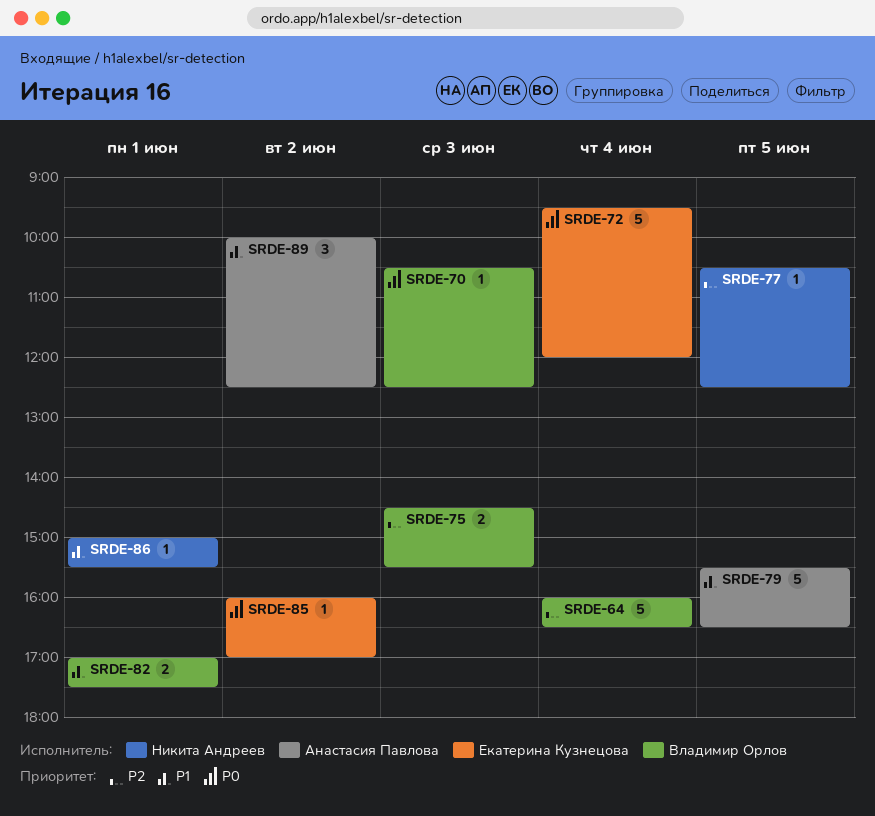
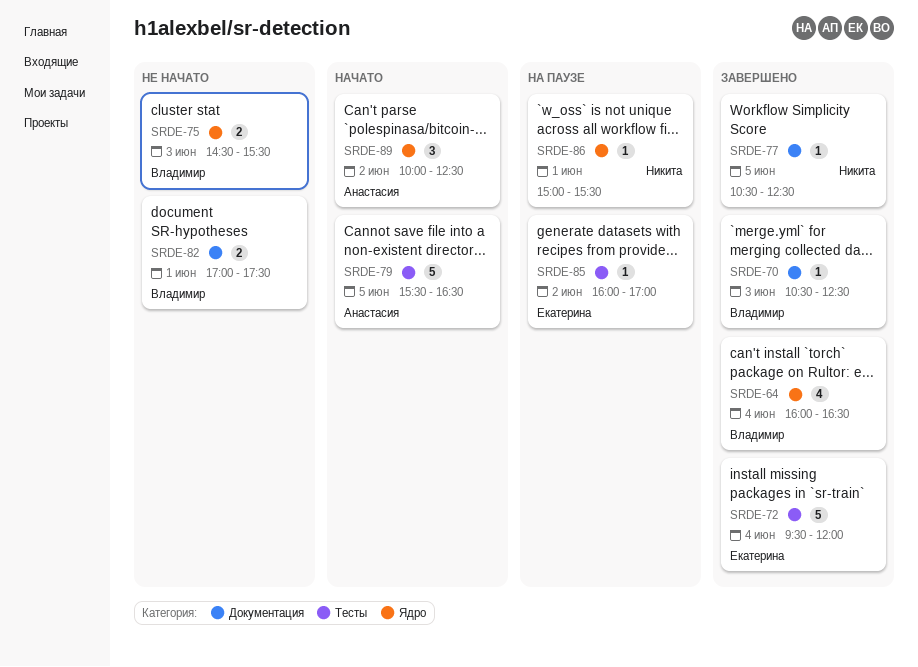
SRDE-64, estimate: 5 -> 4

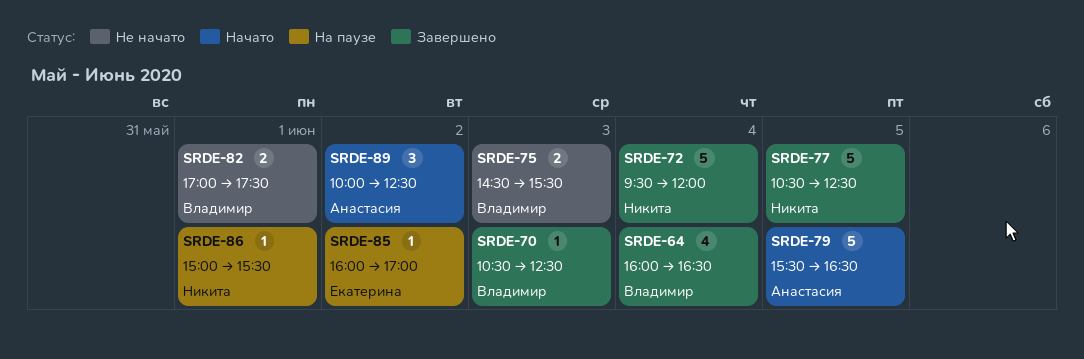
SRDE-72, owner: Екатерина -> Никита
SRDE-77, estimate: 1 -> 5

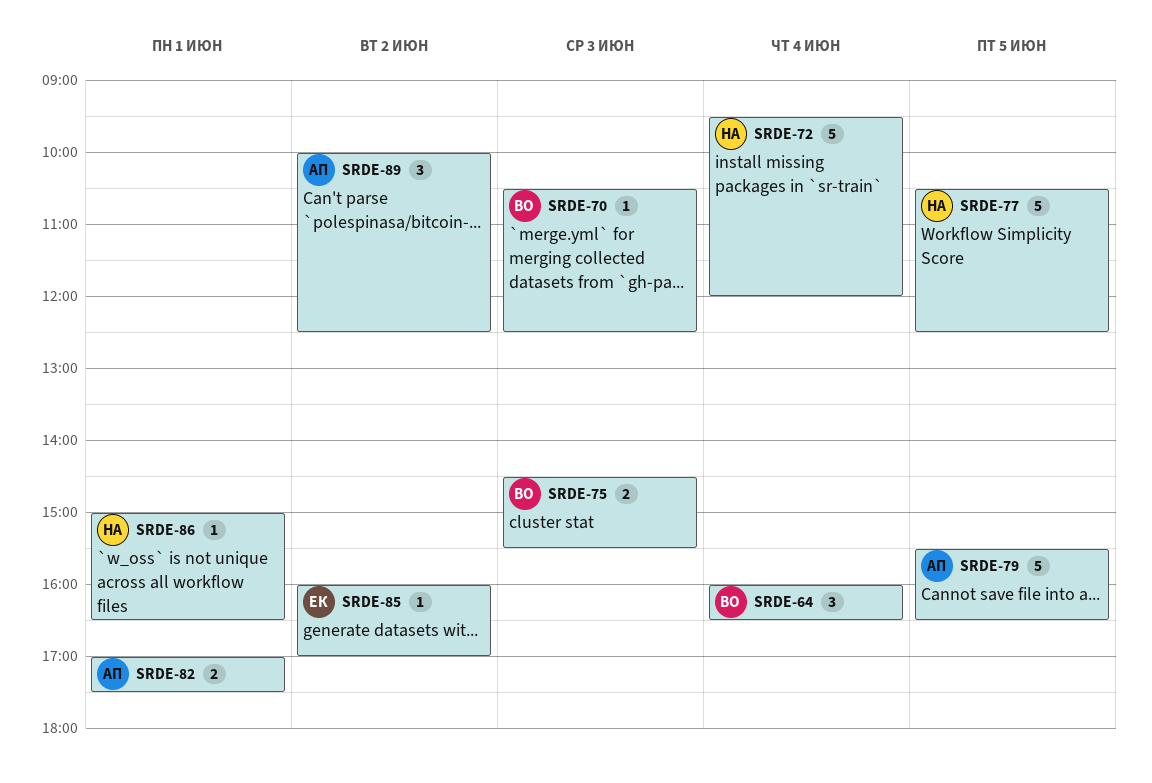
SRDE-64, estimate: 4 -> 3
SRDE-82, owner: Владимир -> Анастасия
SRDE-86, ends: 15:30 -> 16:30

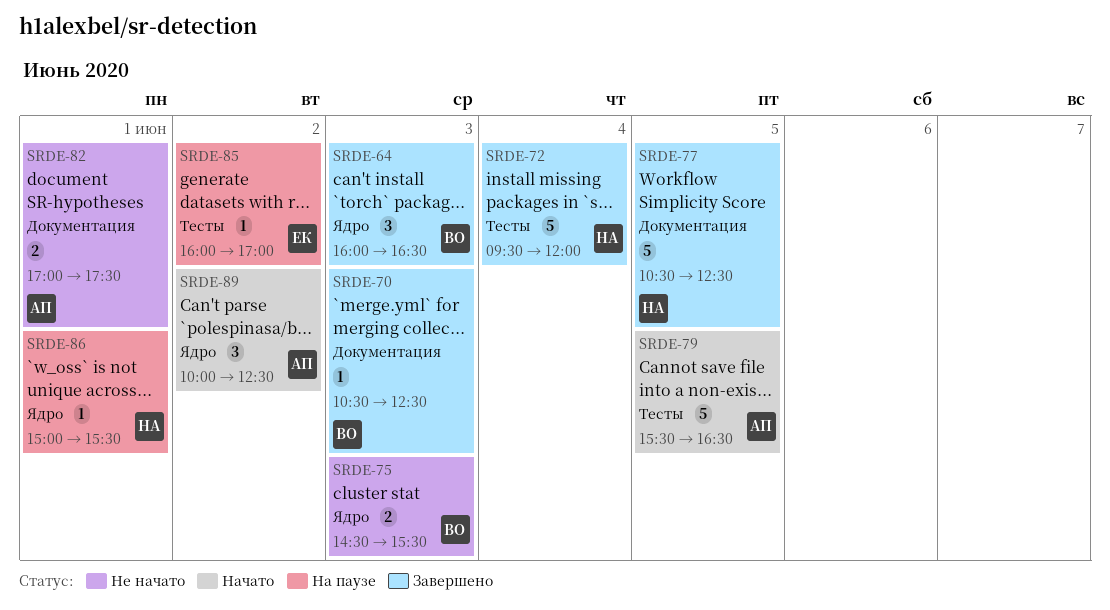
SRDE-64, day: Jun 4 -> Jun 3
SRDE-86, ends: 16:30 -> 15:30

